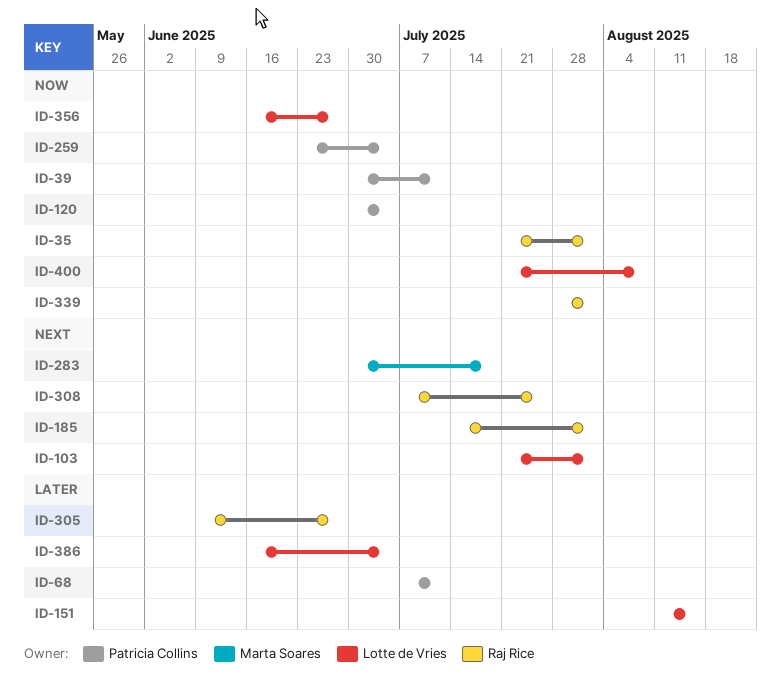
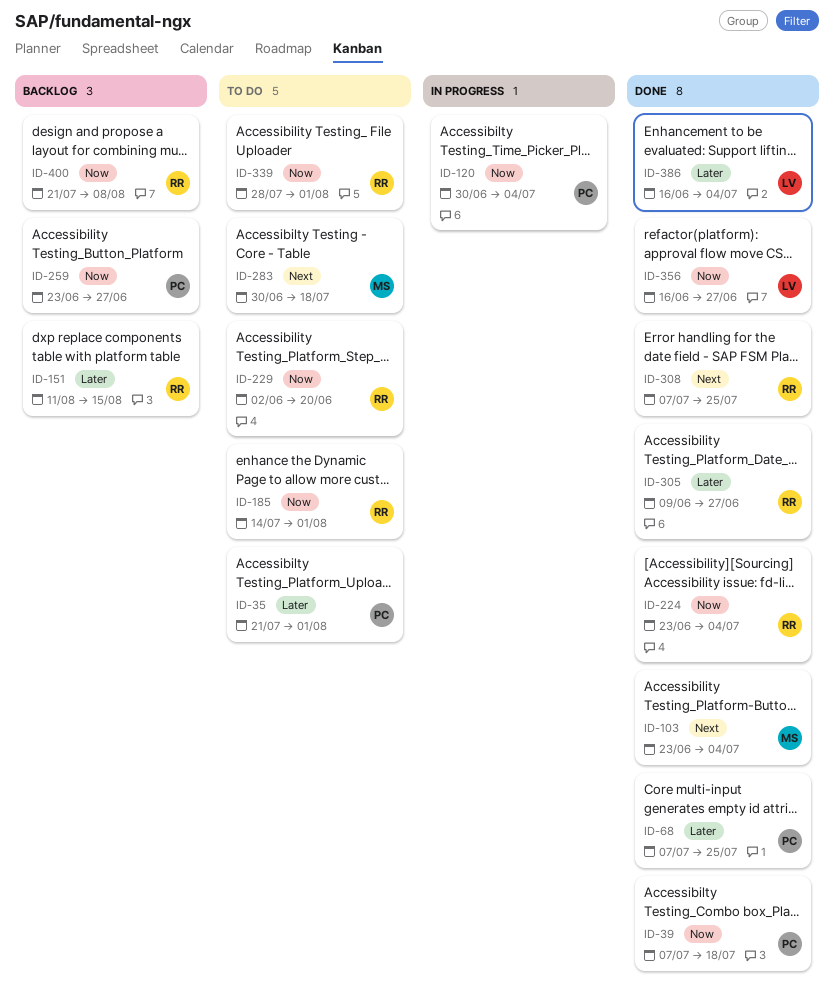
ID-35, owner: Raj Rice -> Patricia Collins
ID-35, priority: Now -> Later
ID-39, start: Jun 30 -> Jul 7
ID-39, due: Jul 11 -> Jul 18
ID-68, due: Jul 11 -> Jul 25
ID-103, owner: Lotte de Vries -> Marta Soares
ID-103, start: Jul 21 -> Jun 23
ID-103, due: Aug 1 -> Jul 4
ID-151, owner: Lotte de Vries -> Raj Rice
ID-185, priority: Next -> Now
ID-224: none -> present
ID-229: none -> present
ID-259, due: Jul 4 -> Jun 27
ID-400, owner: Lotte de Vries -> Raj Rice

